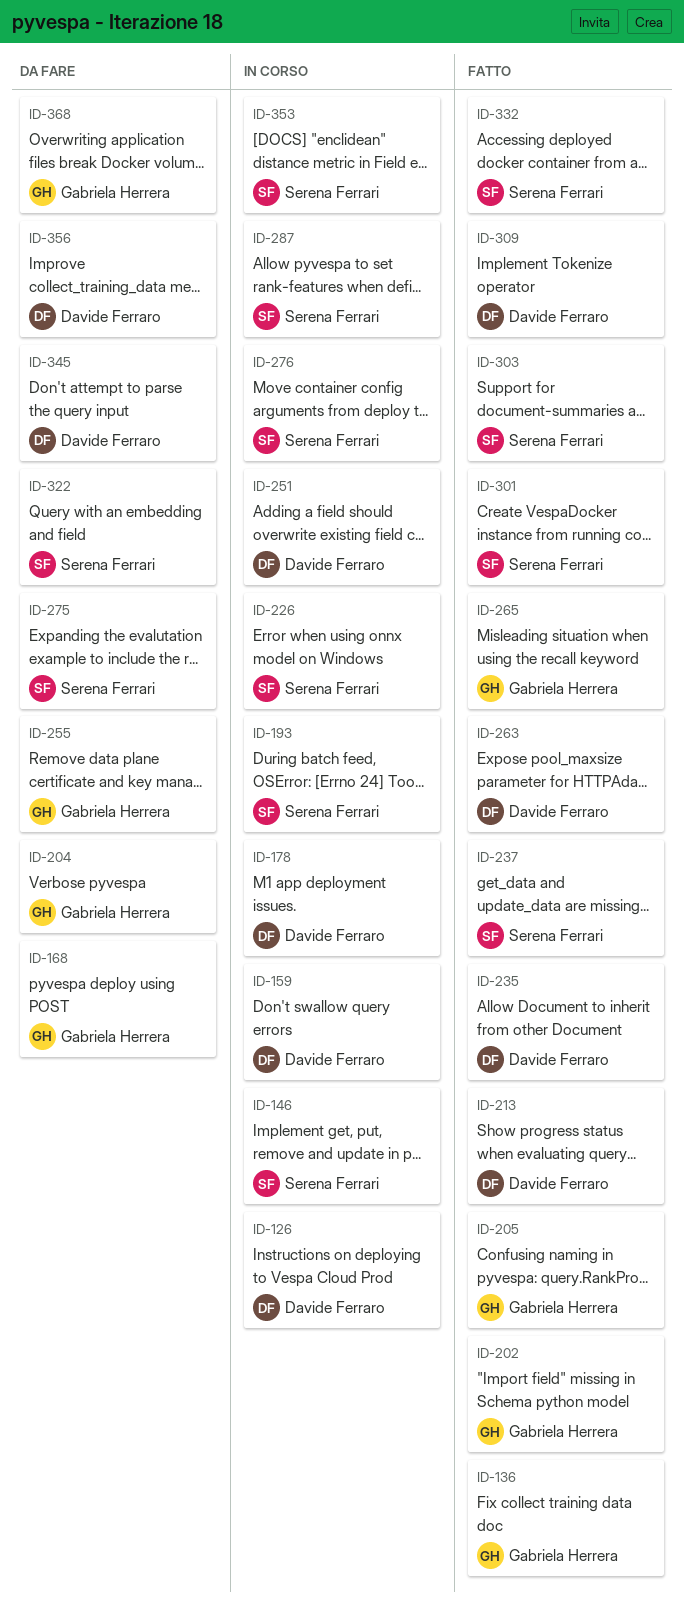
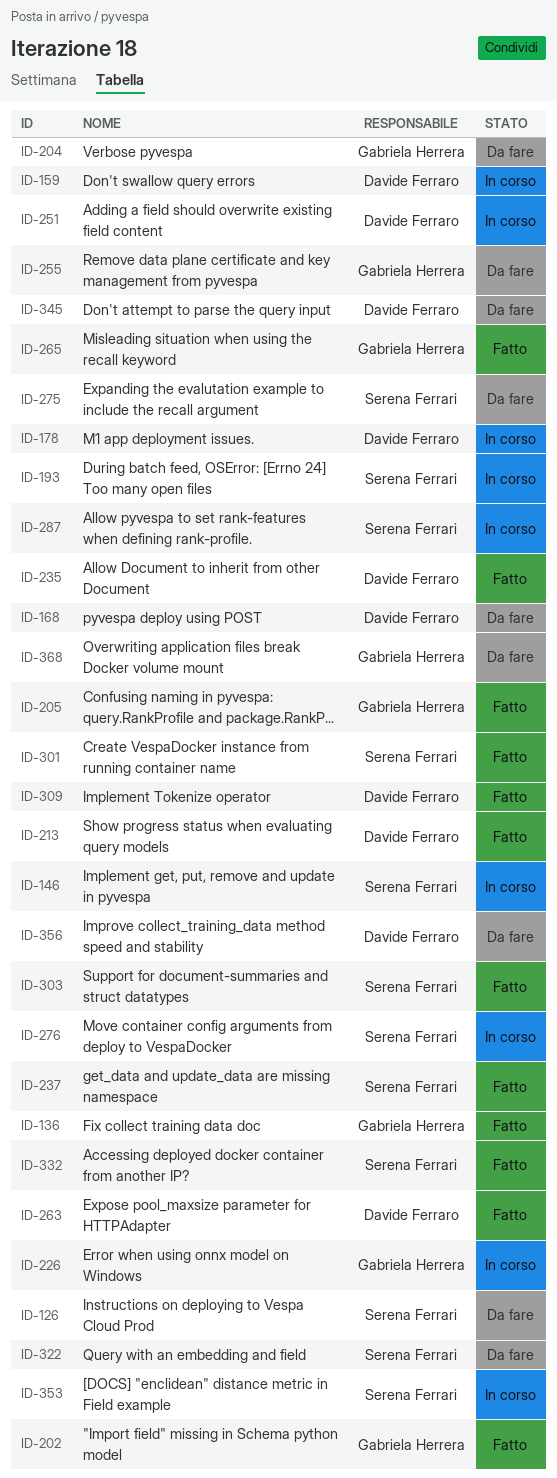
ID-126, status: In corso -> Da fare
ID-126, owner: Davide Ferraro -> Serena Ferrari
ID-168, owner: Gabriela Herrera -> Davide Ferraro
ID-226, owner: Serena Ferrari -> Gabriela Herrera

